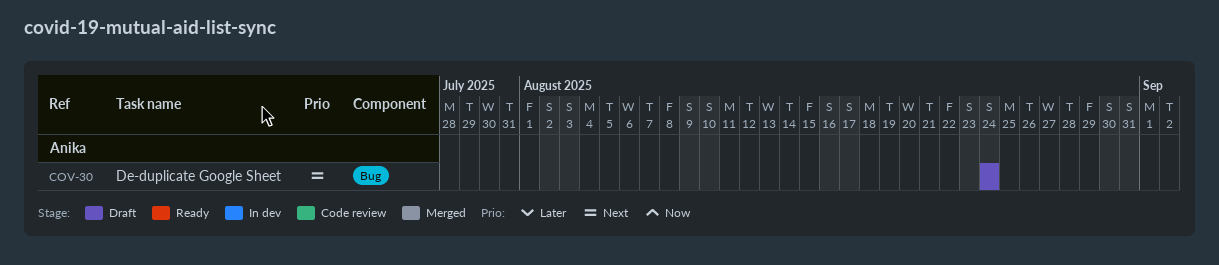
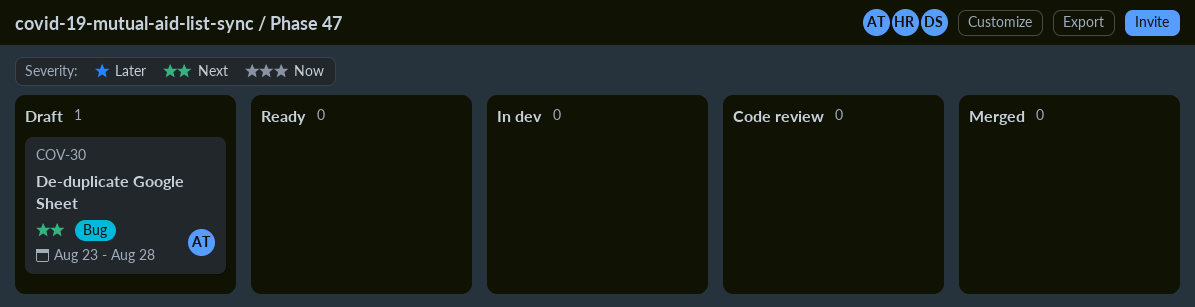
COV-30, start: Aug 24 -> Aug 23
COV-30, due: Aug 24 -> Aug 28

